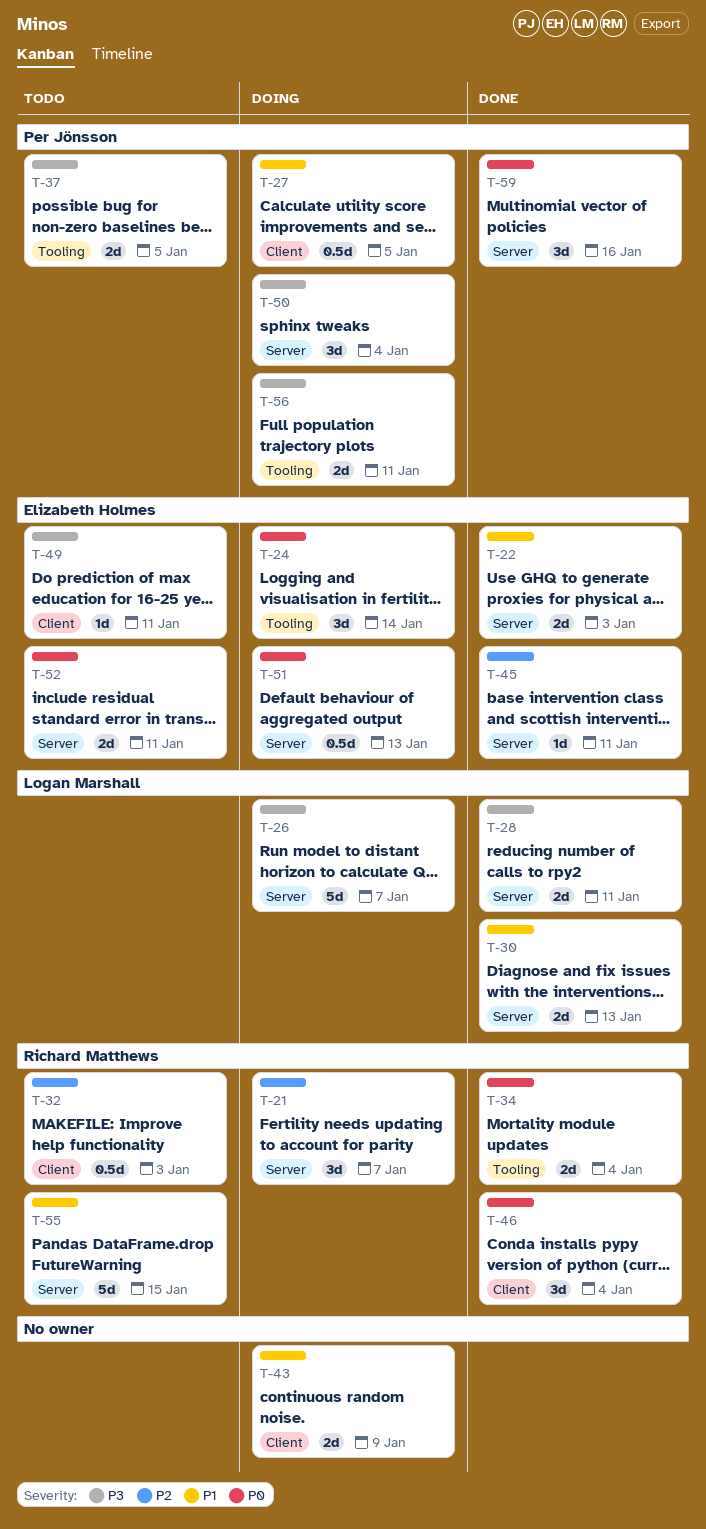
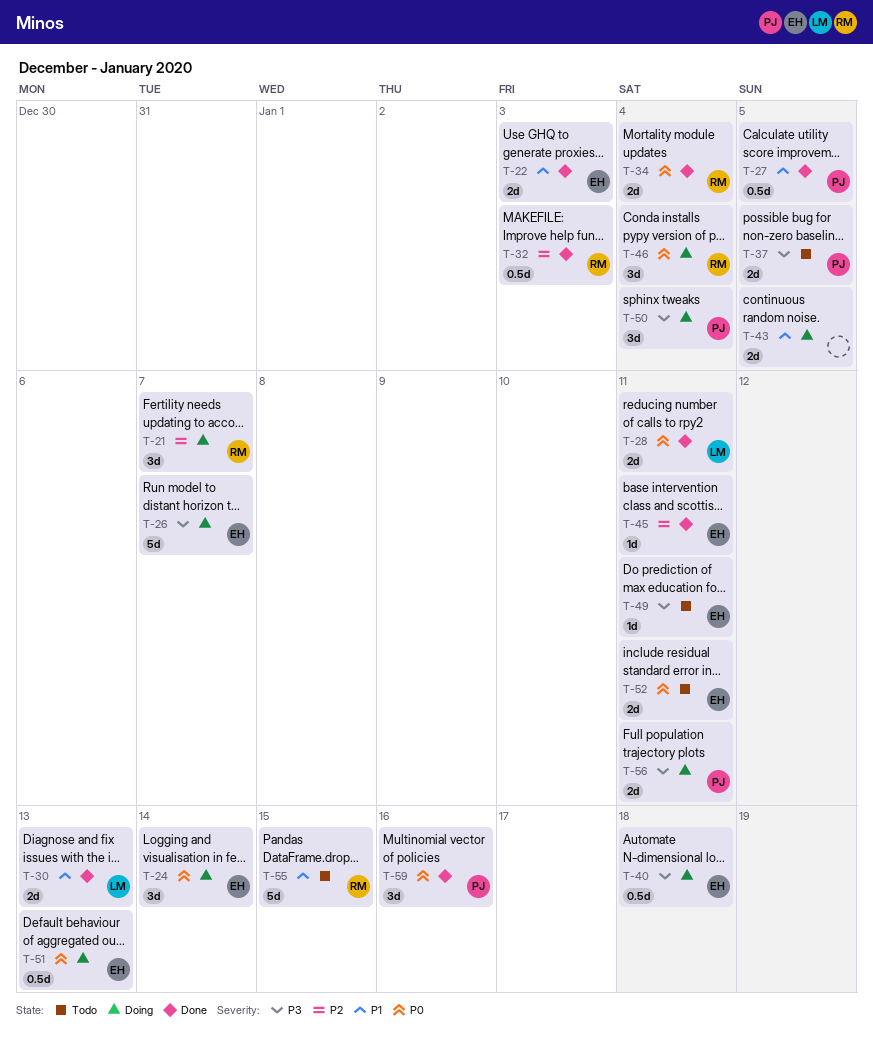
T-26, owner: Logan Marshall -> Elizabeth Holmes
T-27, status: Doing -> Done
T-28, priority: P3 -> P0
T-32, status: Todo -> Done
T-40: none -> present
T-43, due: Jan 9 -> Jan 5
T-46, status: Done -> Doing

